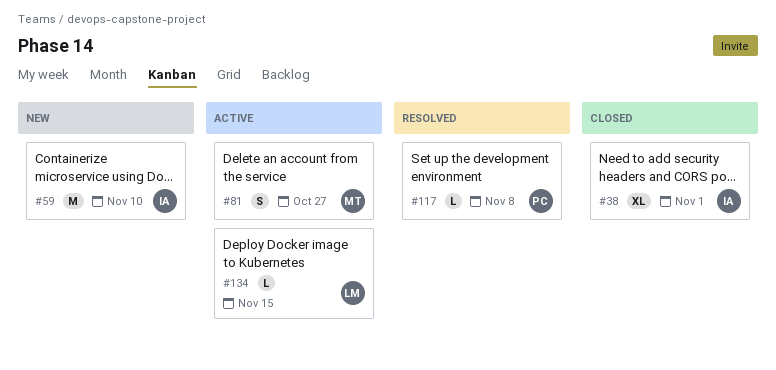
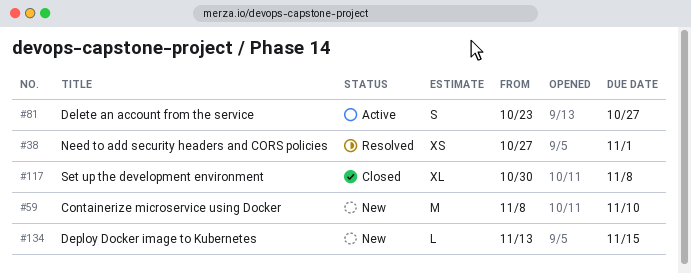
#38, status: Closed -> Resolved
#38, estimate: XL -> XS
#117, status: Resolved -> Closed
#117, estimate: L -> XL
#134, status: Active -> New

